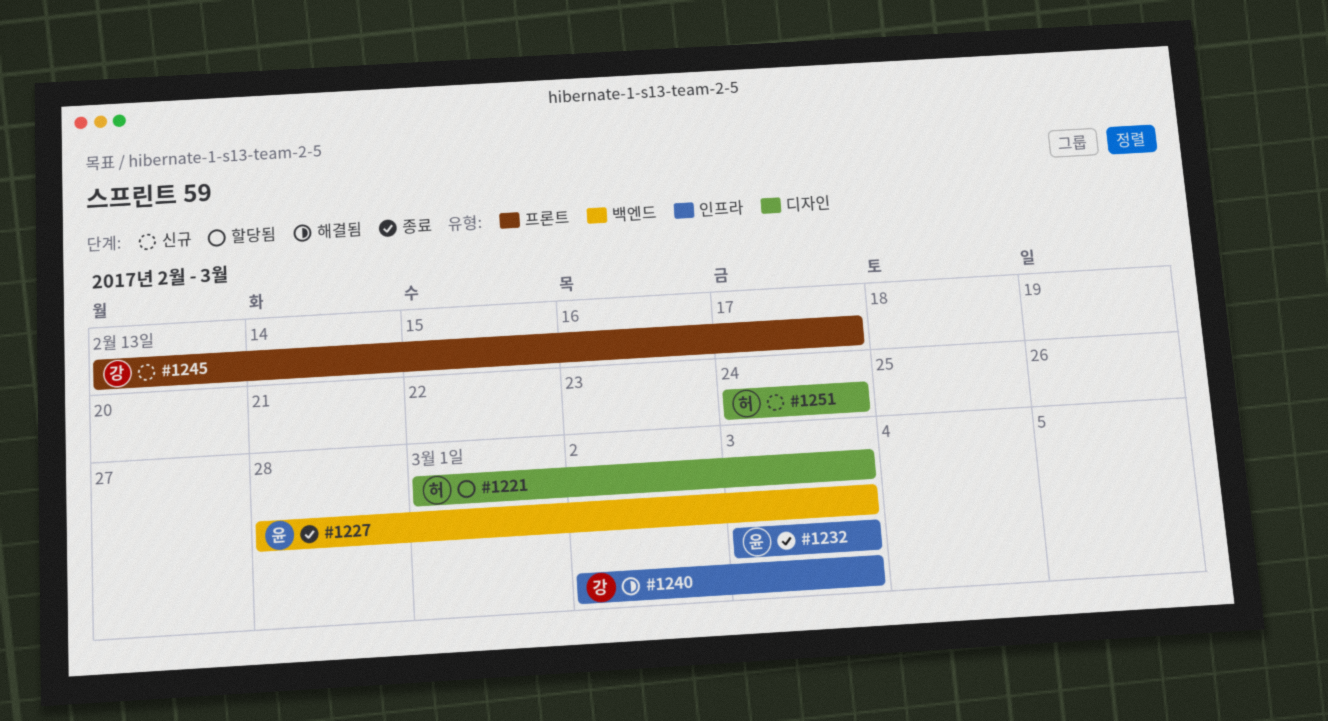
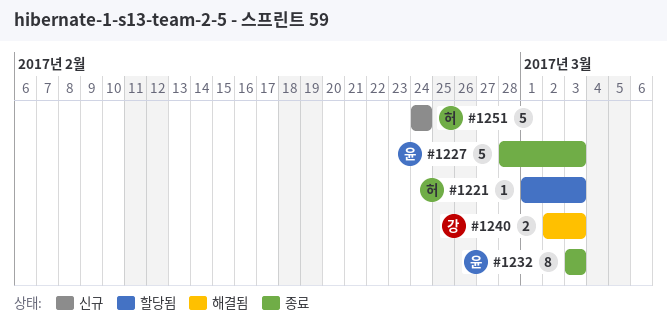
#1245: present -> none

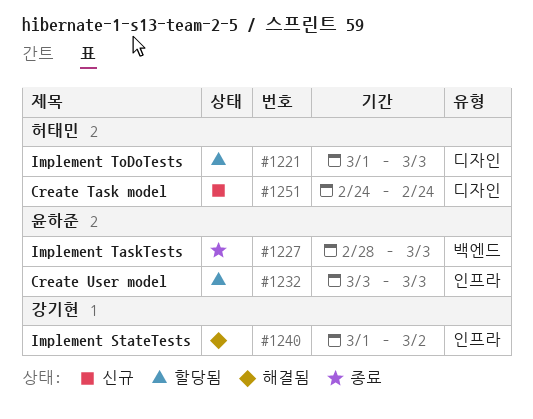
#1232, status: 종료 -> 할당됨
#1240, start: Mar 2 -> Mar 1
#1240, due: Mar 3 -> Mar 2

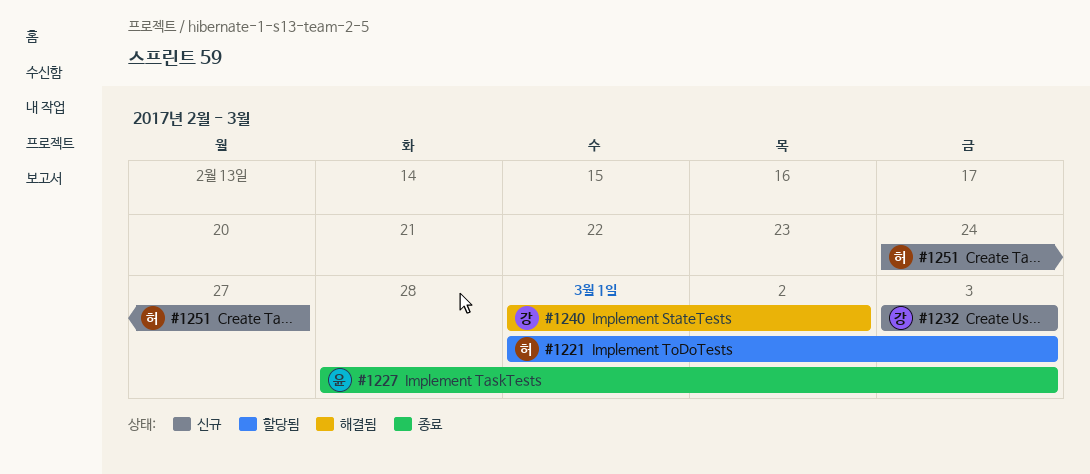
#1232, status: 할당됨 -> 신규
#1232, owner: 윤하준 -> 강기현
#1251, due: Feb 24 -> Feb 27

